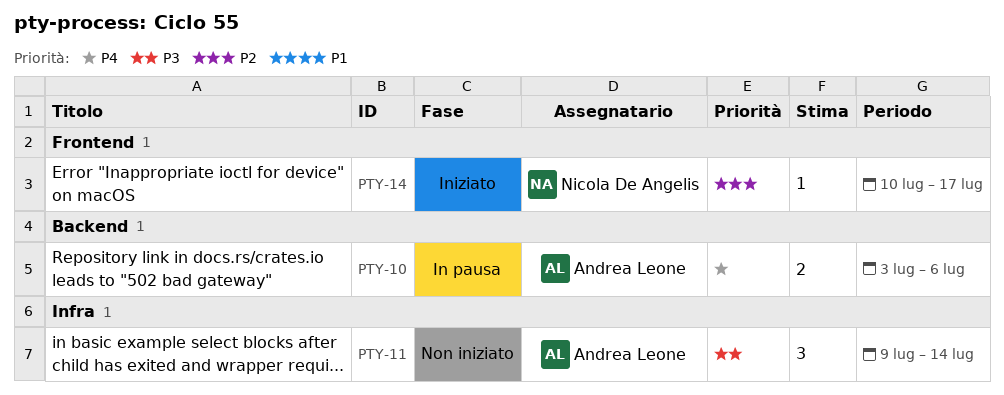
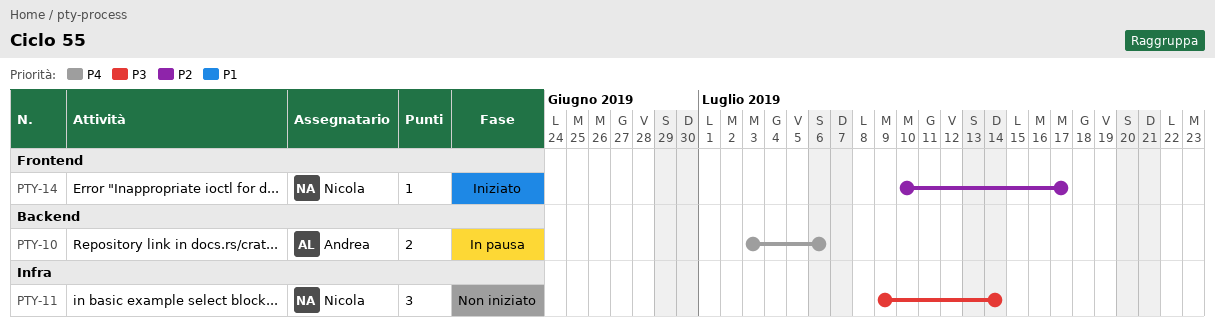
PTY-11, owner: Andrea Leone -> Nicola De Angelis

